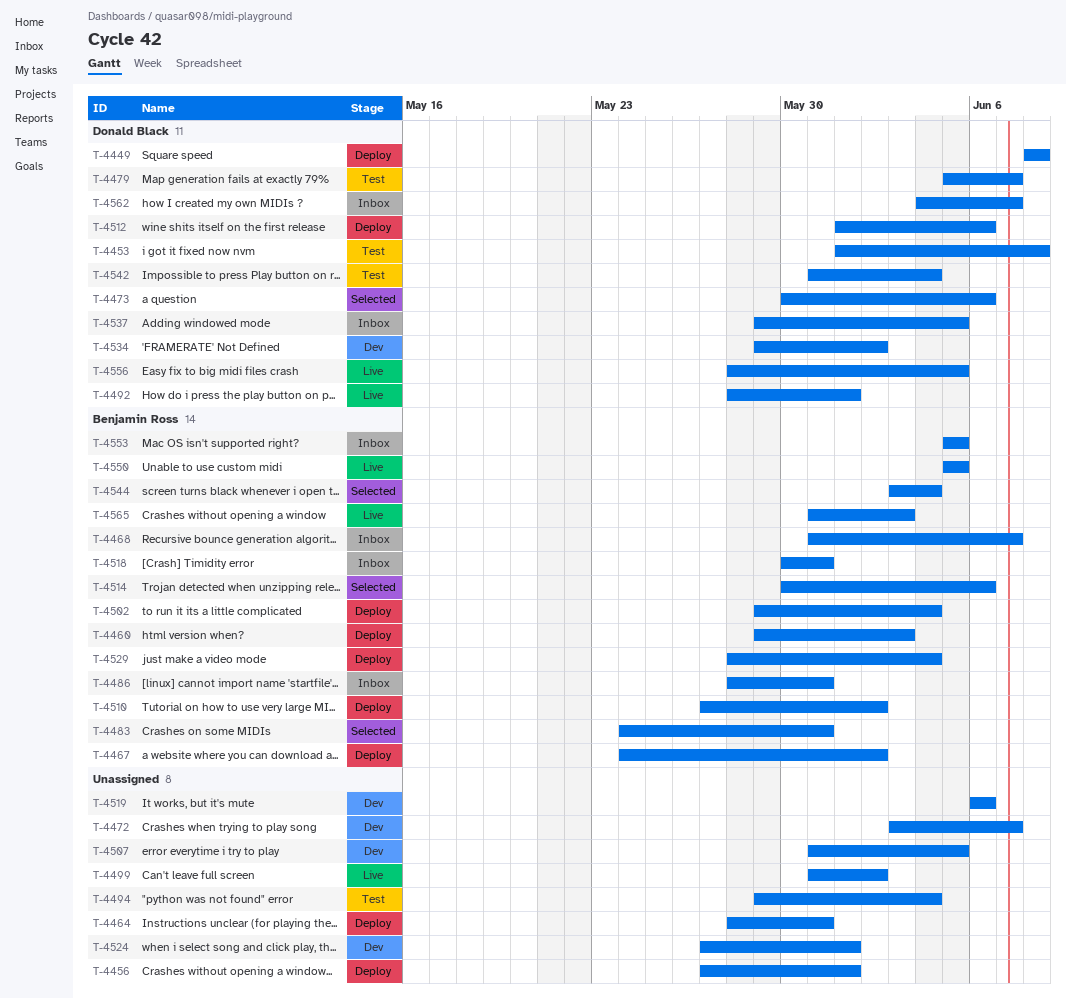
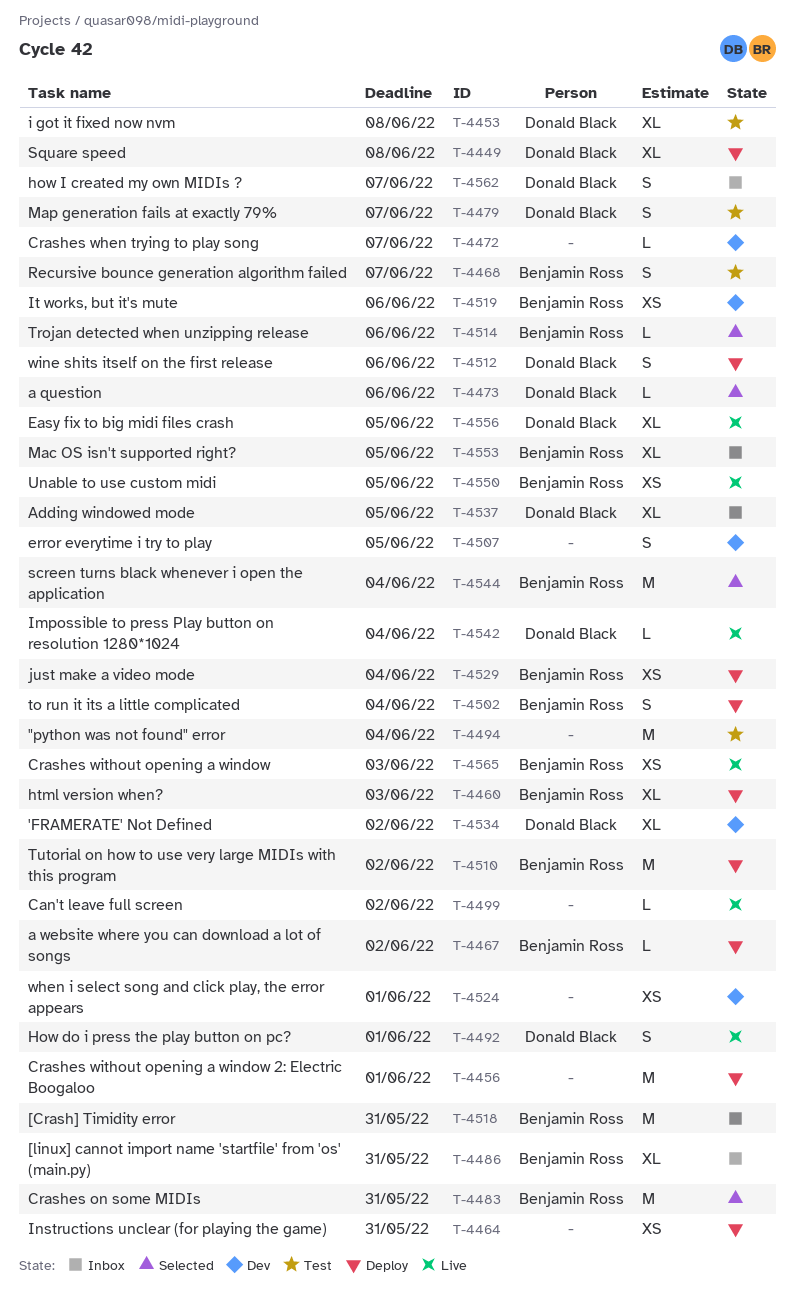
T-4468, status: Inbox -> Test
T-4519, owner: none -> Benjamin Ross
T-4542, status: Test -> Live

